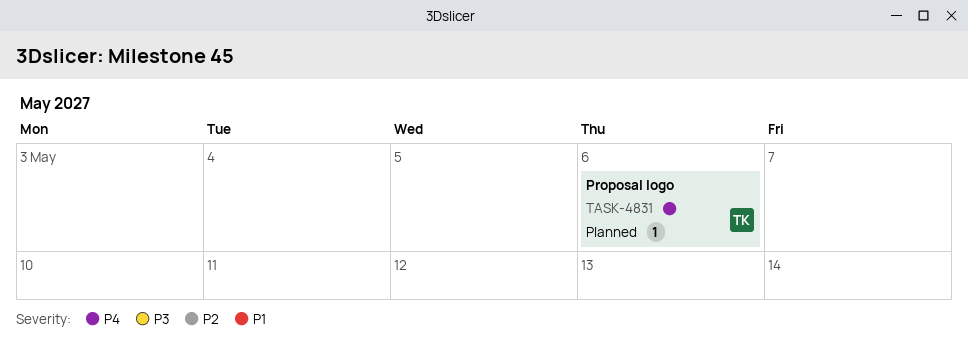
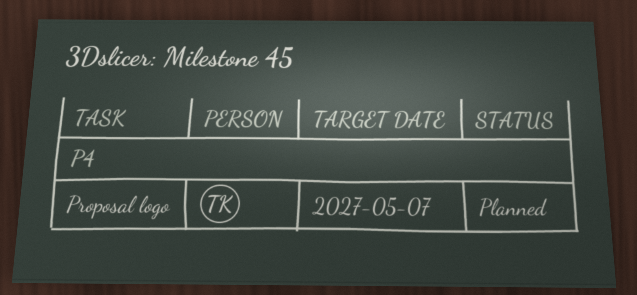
Proposal logo, due: May 6 -> May 7

